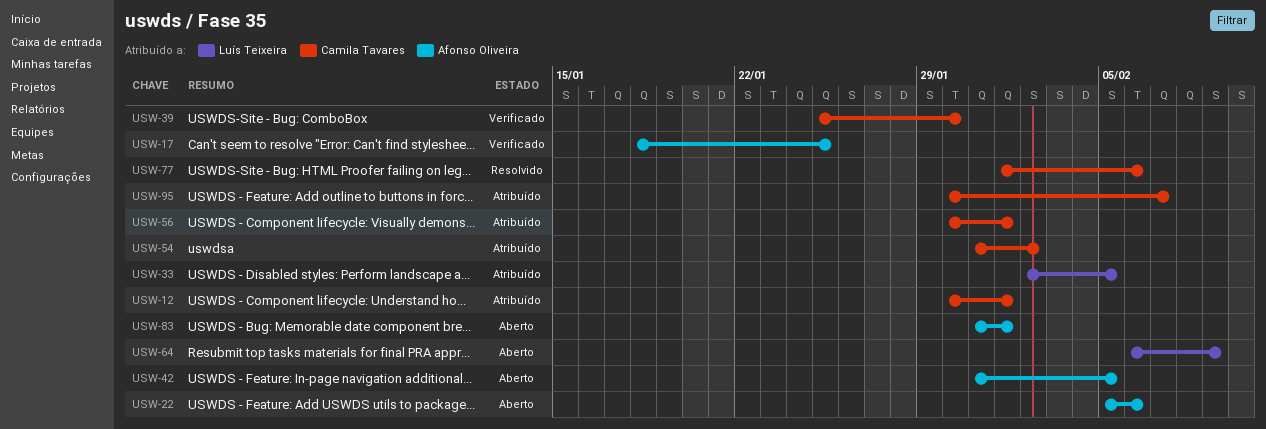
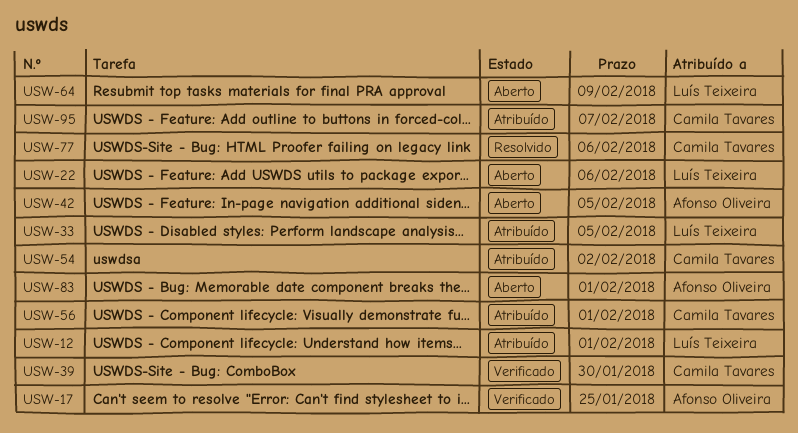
USW-12, owner: Camila Tavares -> Luís Teixeira
USW-22, owner: Afonso Oliveira -> Luís Teixeira

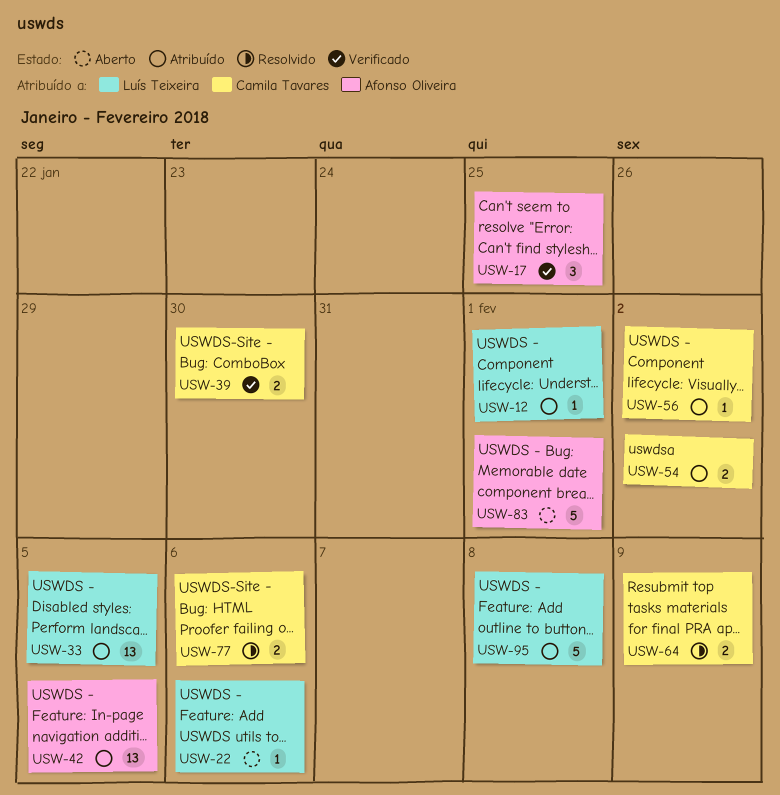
USW-42, status: Aberto -> Atribuído
USW-56, due: Feb 1 -> Feb 2
USW-64, status: Aberto -> Resolvido
USW-64, owner: Luís Teixeira -> Camila Tavares
USW-95, owner: Camila Tavares -> Luís Teixeira
USW-95, due: Feb 7 -> Feb 8

